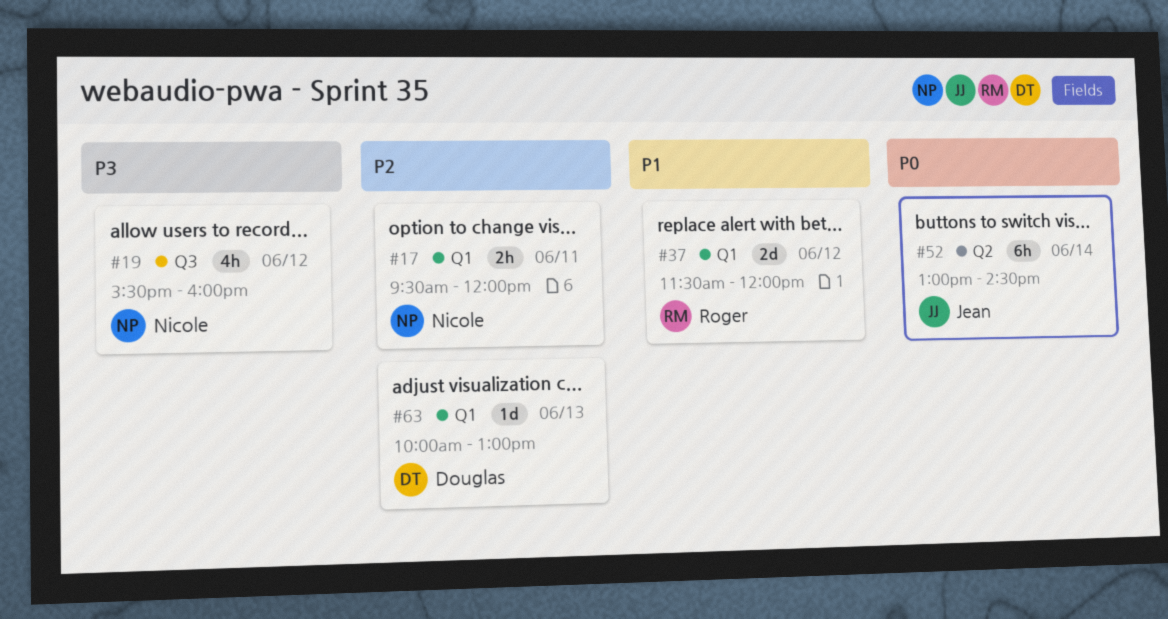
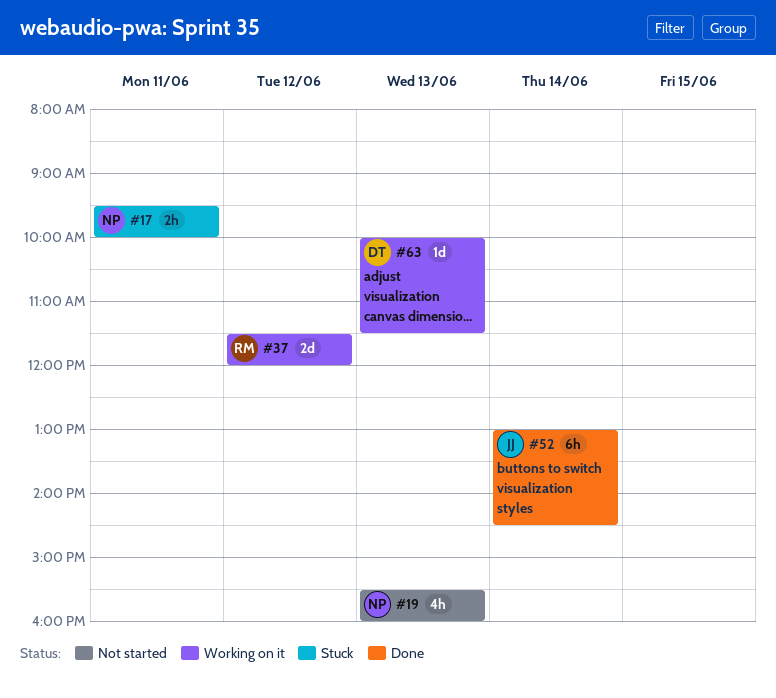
#17, ends: 12:00 -> 10:00
#19, day: Jun 12 -> Jun 13
#63, ends: 13:00 -> 11:30

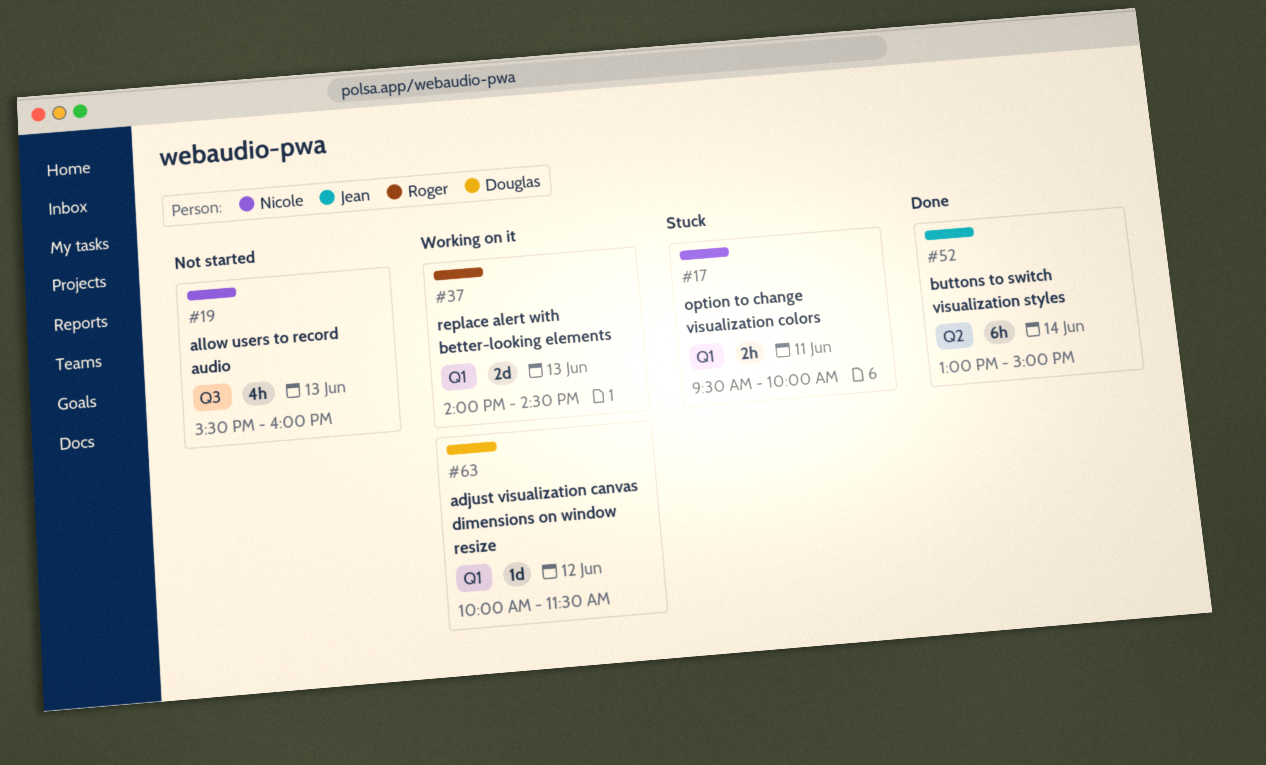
#37, day: Jun 12 -> Jun 13
#37, begins: 11:30 -> 14:00
#37, ends: 12:00 -> 14:30
#52, ends: 14:30 -> 15:00
#63, day: Jun 13 -> Jun 12

